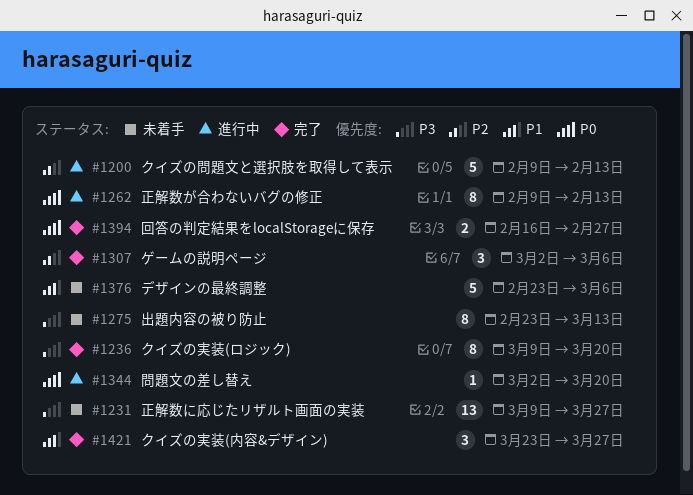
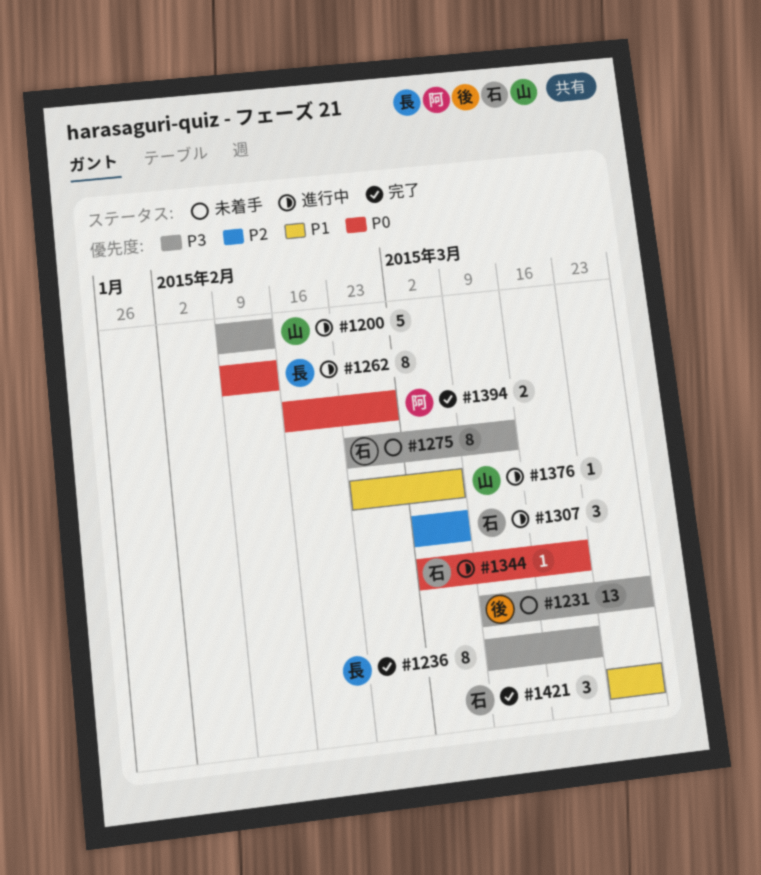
#1200, priority: P2 -> P3
#1307, status: 完了 -> 進行中
#1376, status: 未着手 -> 進行中
#1376, estimate: 5 -> 1

